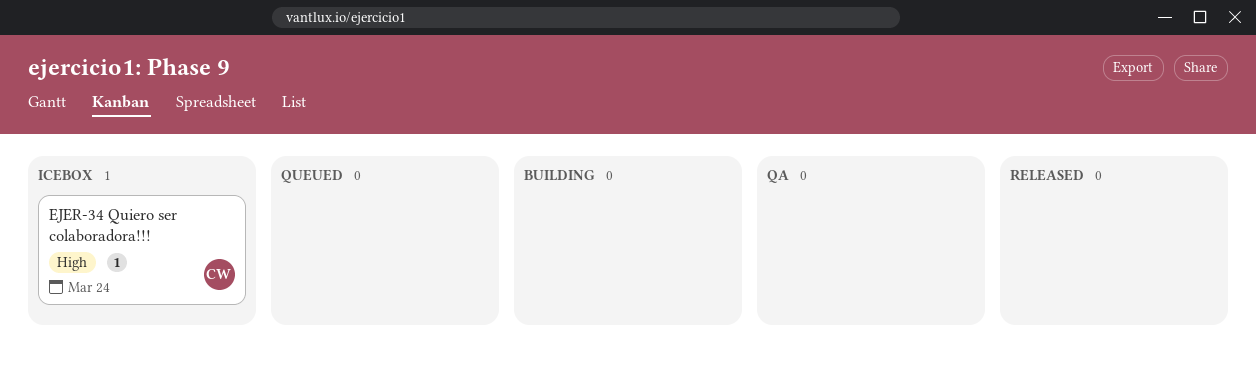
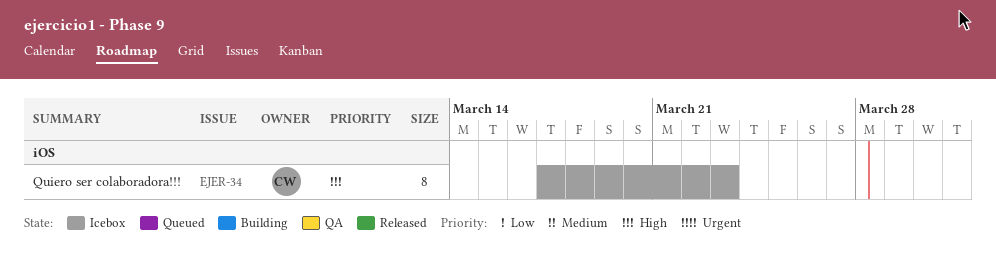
EJER-34, estimate: 1 -> 8
EJER-34, due: Mar 24 -> Mar 23

